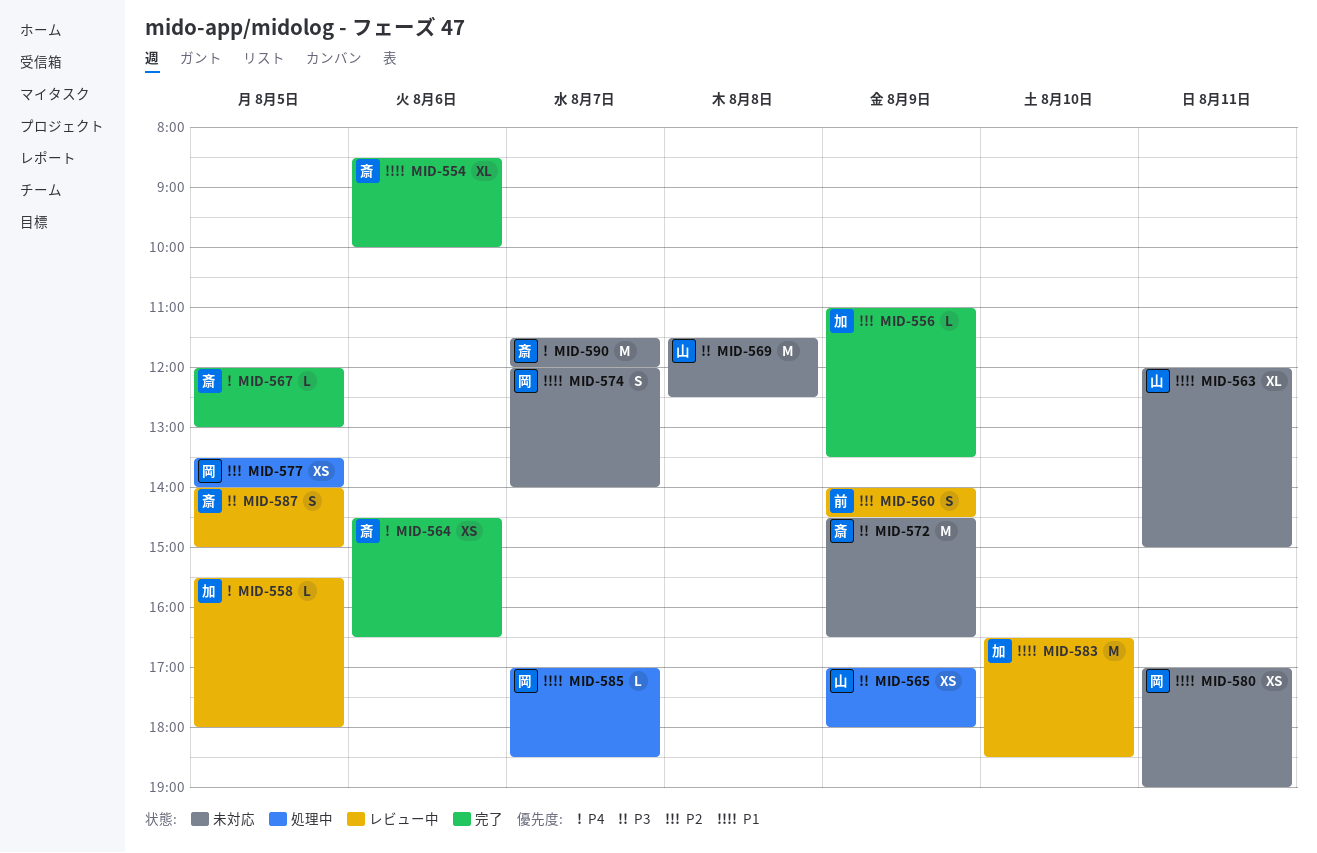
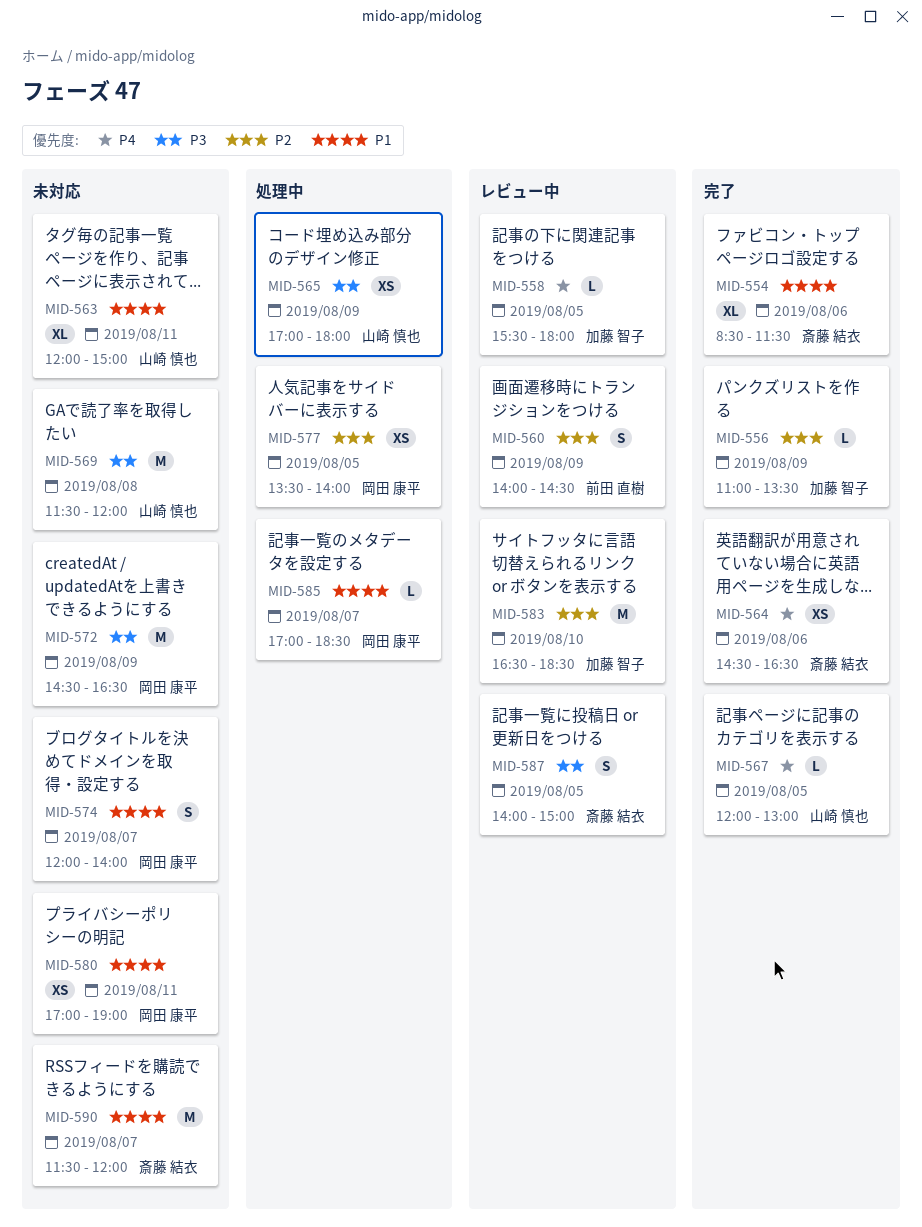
MID-554, ends: 10:00 -> 11:30
MID-567, owner: 斎藤 結衣 -> 山崎 慎也
MID-569, ends: 12:30 -> 12:00
MID-572, owner: 斎藤 結衣 -> 岡田 康平
MID-583, priority: P1 -> P2
MID-590, priority: P4 -> P1

